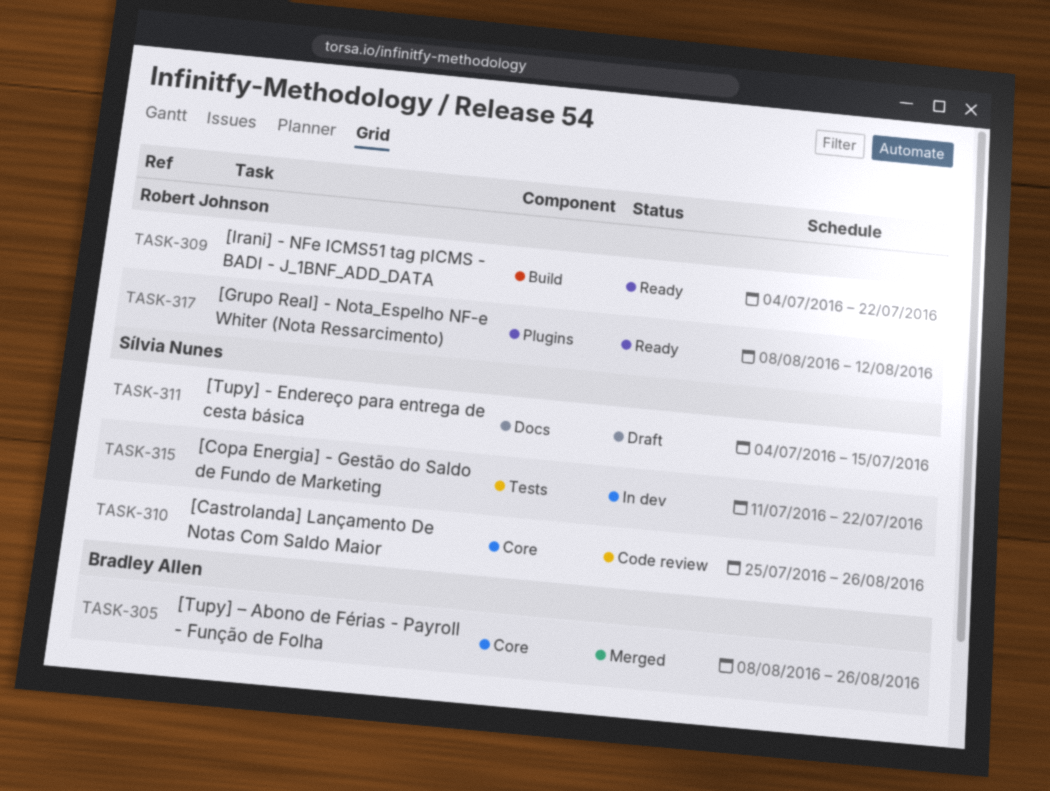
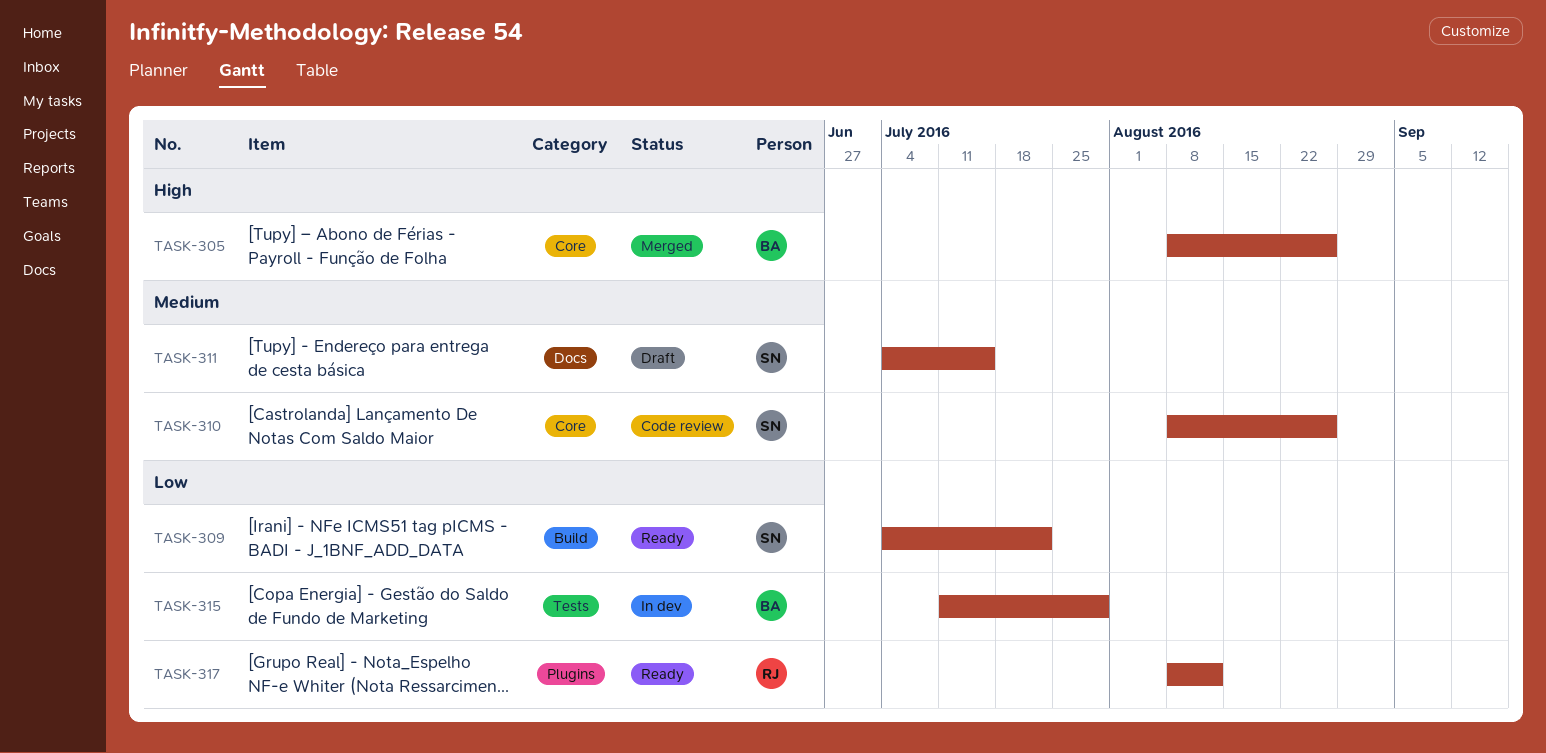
TASK-309, owner: Robert Johnson -> Sílvia Nunes
TASK-310, start: Jul 25 -> Aug 8
TASK-315, owner: Sílvia Nunes -> Bradley Allen
TASK-315, due: Jul 22 -> Jul 29

